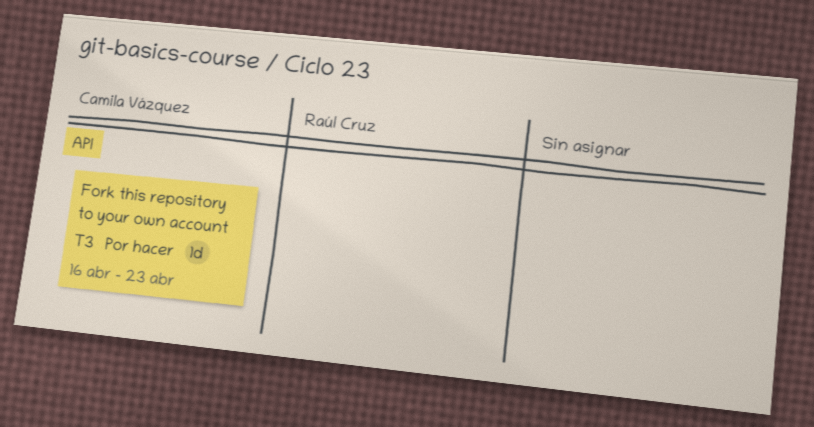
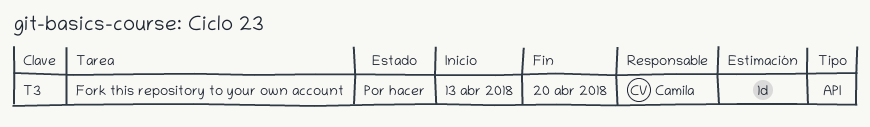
T3, start: Apr 16 -> Apr 13
T3, due: Apr 23 -> Apr 20

